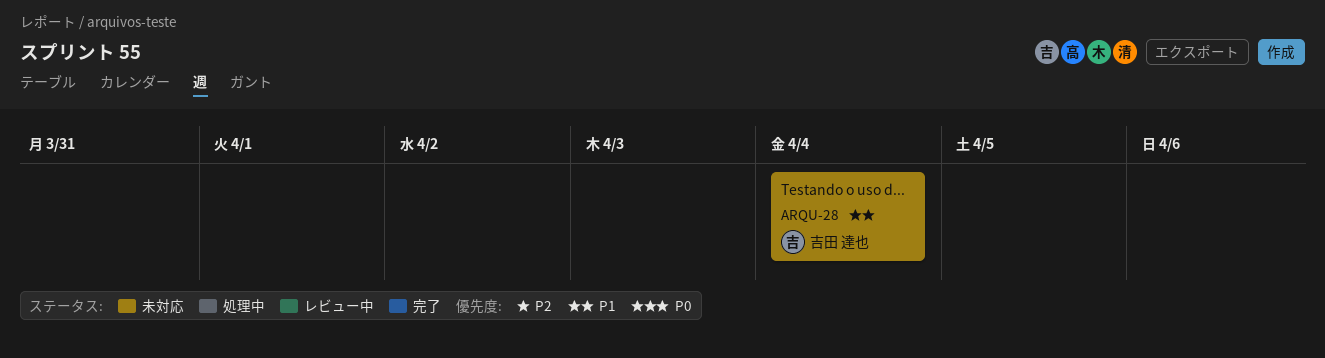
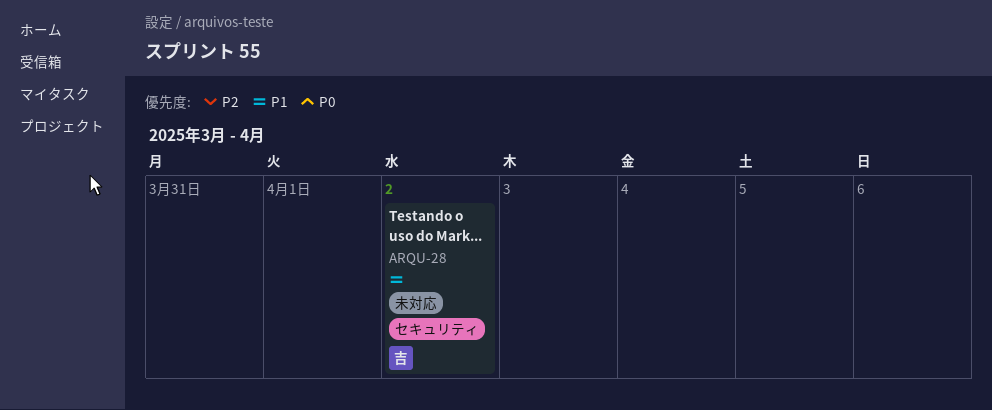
ARQU-28, due: Apr 4 -> Apr 2

